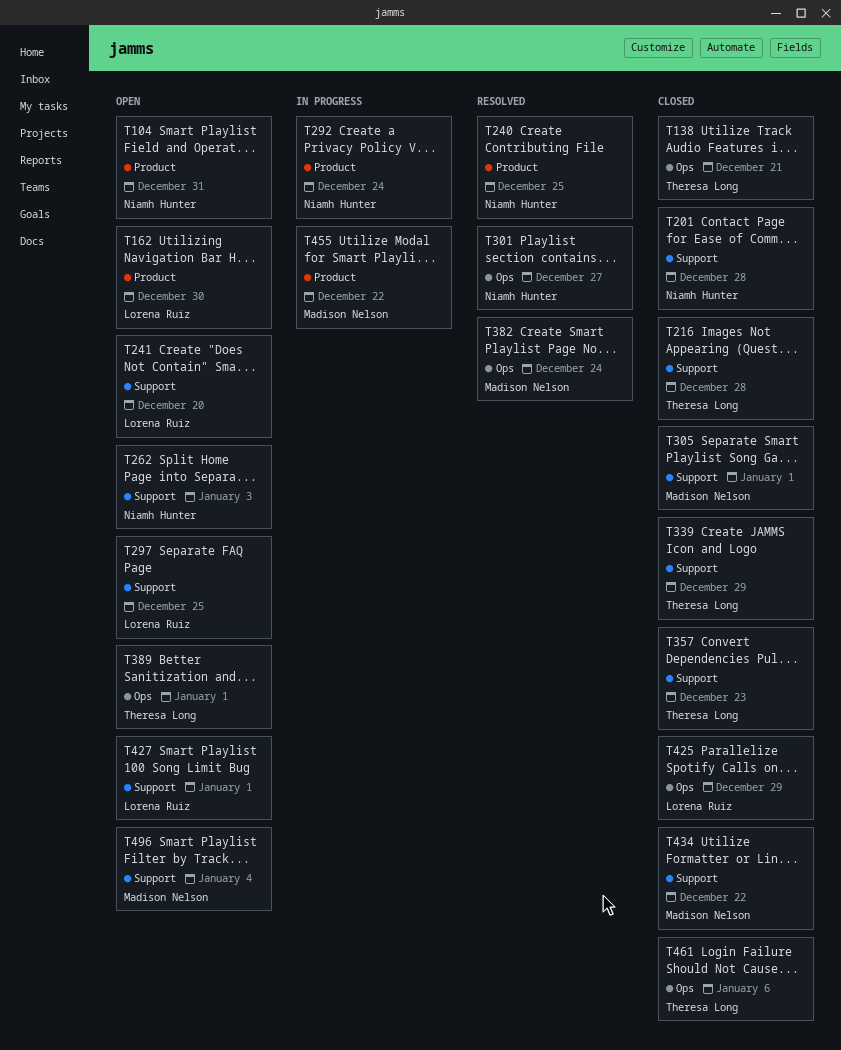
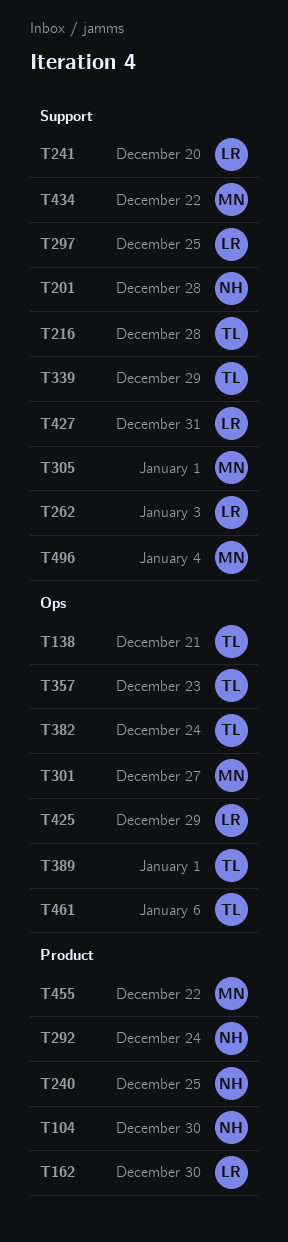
T104, due: Dec 31 -> Dec 30
T262, owner: Niamh Hunter -> Lorena Ruiz
T301, owner: Niamh Hunter -> Madison Nelson
T357, label: Support -> Ops
T382, owner: Madison Nelson -> Theresa Long
T427, due: Jan 1 -> Dec 31

